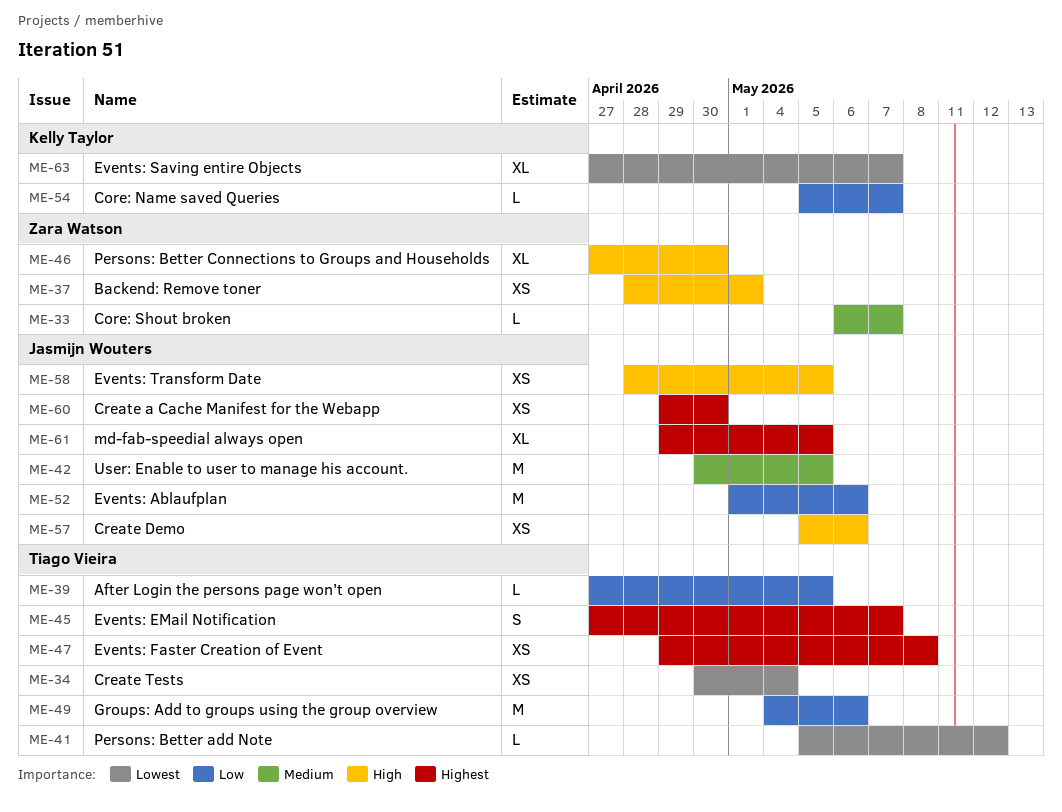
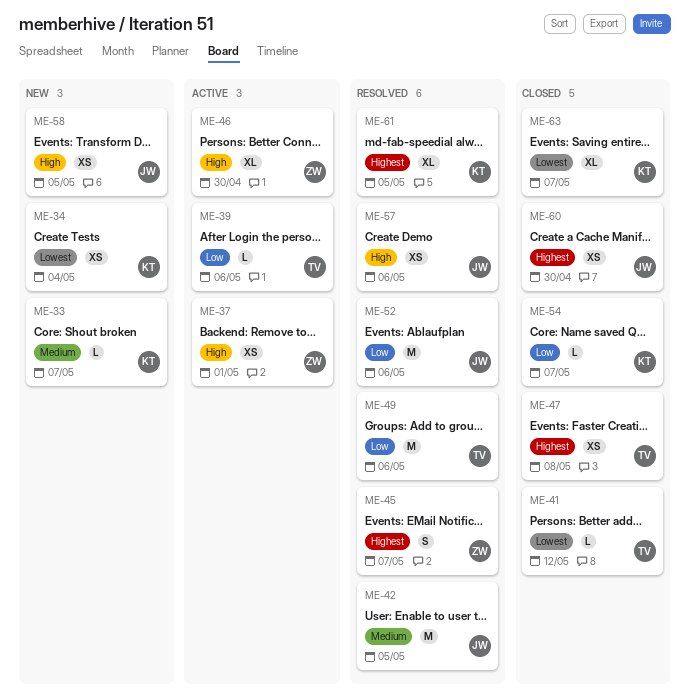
ME-33, owner: Zara Watson -> Kelly Taylor
ME-34, owner: Tiago Vieira -> Kelly Taylor
ME-39, due: May 5 -> May 6
ME-45, owner: Tiago Vieira -> Zara Watson
ME-61, owner: Jasmijn Wouters -> Kelly Taylor

